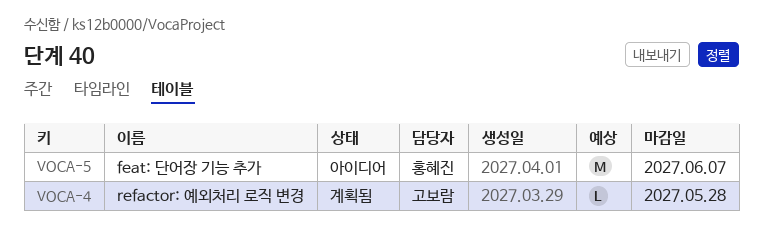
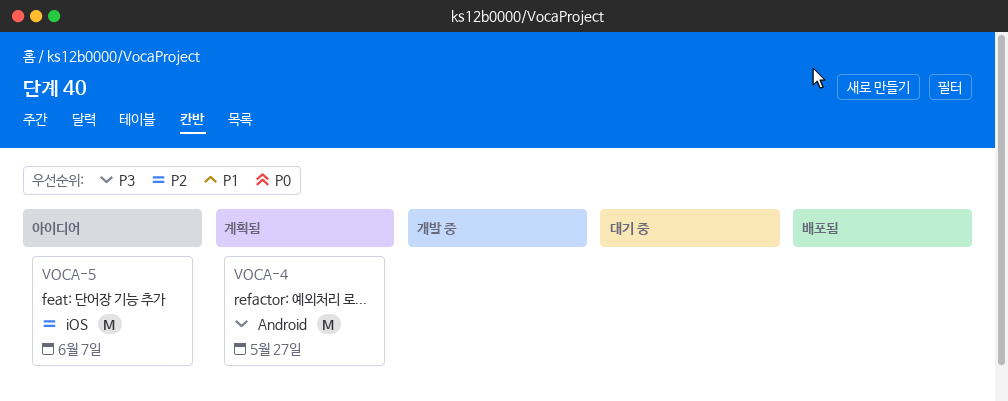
VOCA-4, estimate: L -> M
VOCA-4, due: May 28 -> May 27

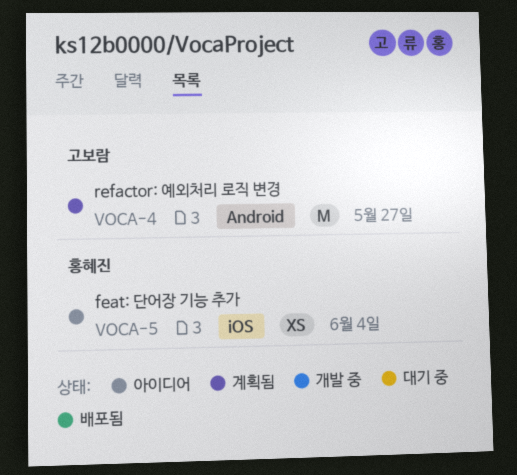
VOCA-5, estimate: M -> XS
VOCA-5, due: Jun 7 -> Jun 4

